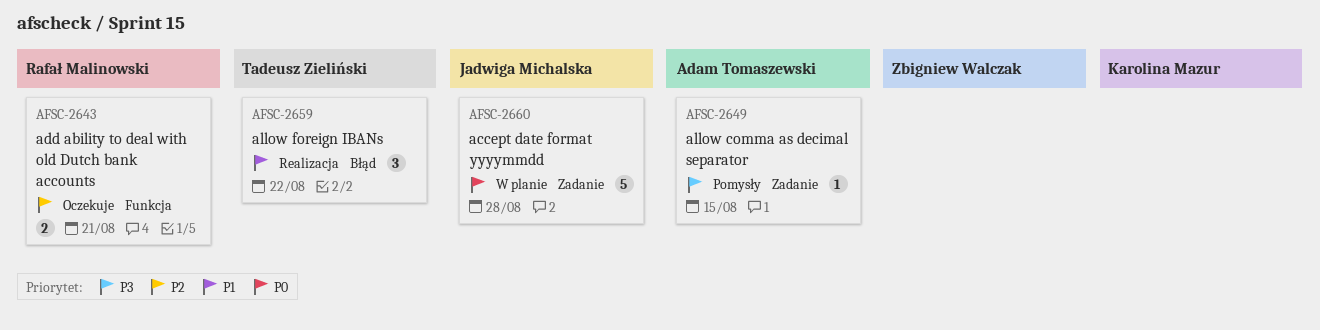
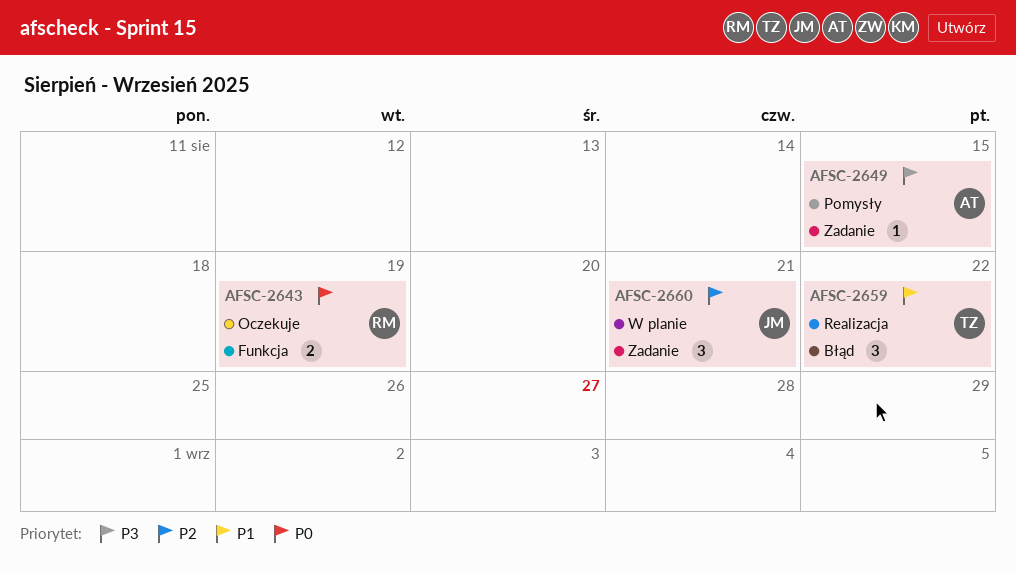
AFSC-2643, priority: P2 -> P0
AFSC-2643, due: Aug 21 -> Aug 19
AFSC-2660, priority: P0 -> P2
AFSC-2660, estimate: 5 -> 3
AFSC-2660, due: Aug 28 -> Aug 21

